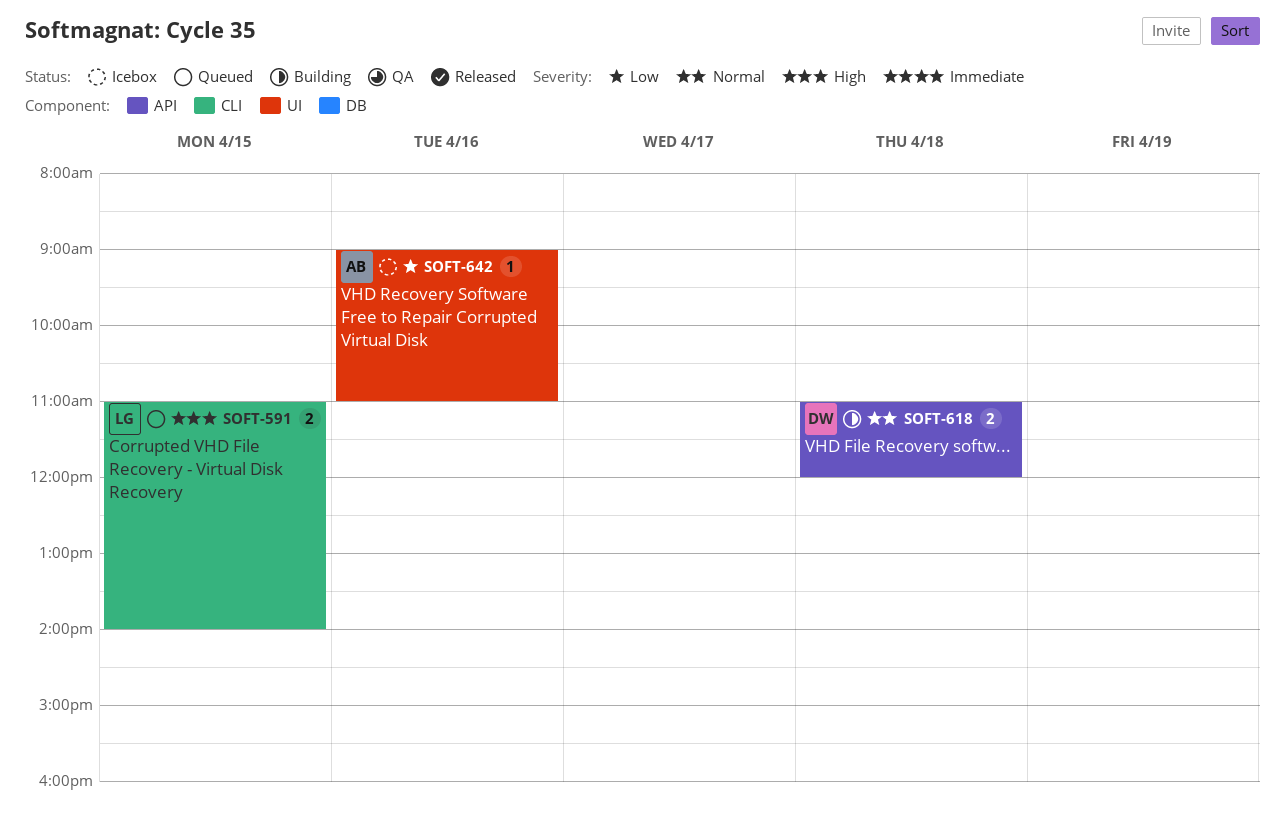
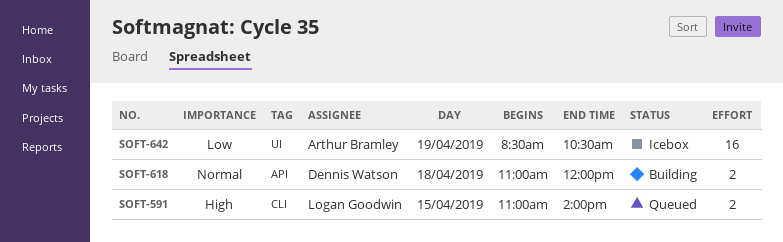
SOFT-642, estimate: 1 -> 16
SOFT-642, day: Apr 16 -> Apr 19
SOFT-642, begins: 09:00 -> 08:30
SOFT-642, ends: 11:00 -> 10:30

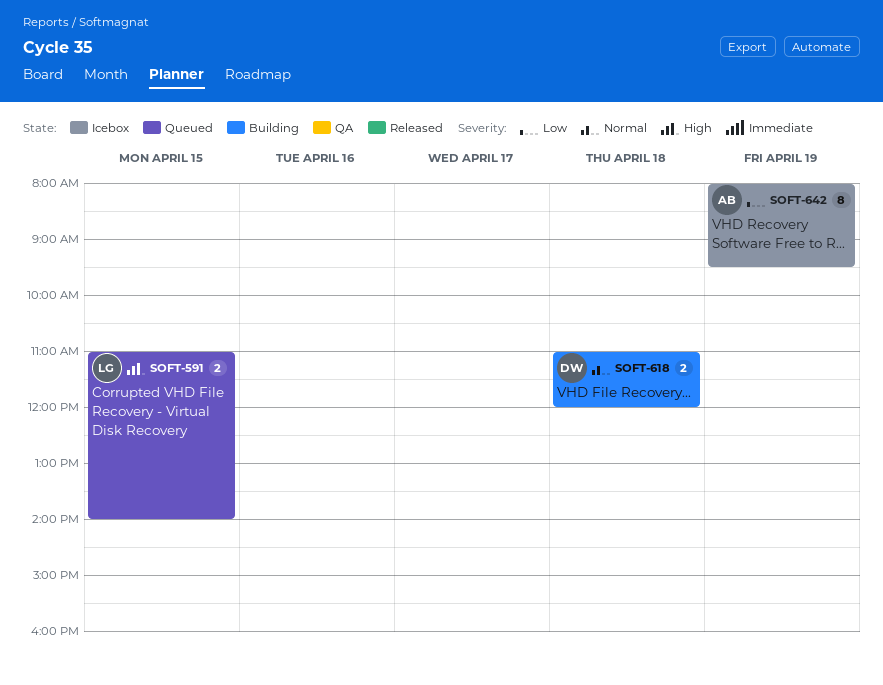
SOFT-642, estimate: 16 -> 8
SOFT-642, begins: 08:30 -> 08:00
SOFT-642, ends: 10:30 -> 09:30

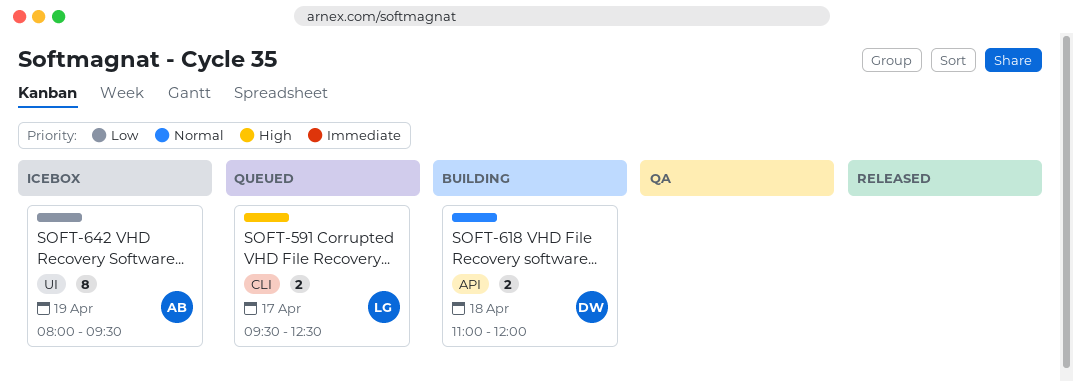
SOFT-591, day: Apr 15 -> Apr 17
SOFT-591, begins: 11:00 -> 09:30
SOFT-591, ends: 14:00 -> 12:30

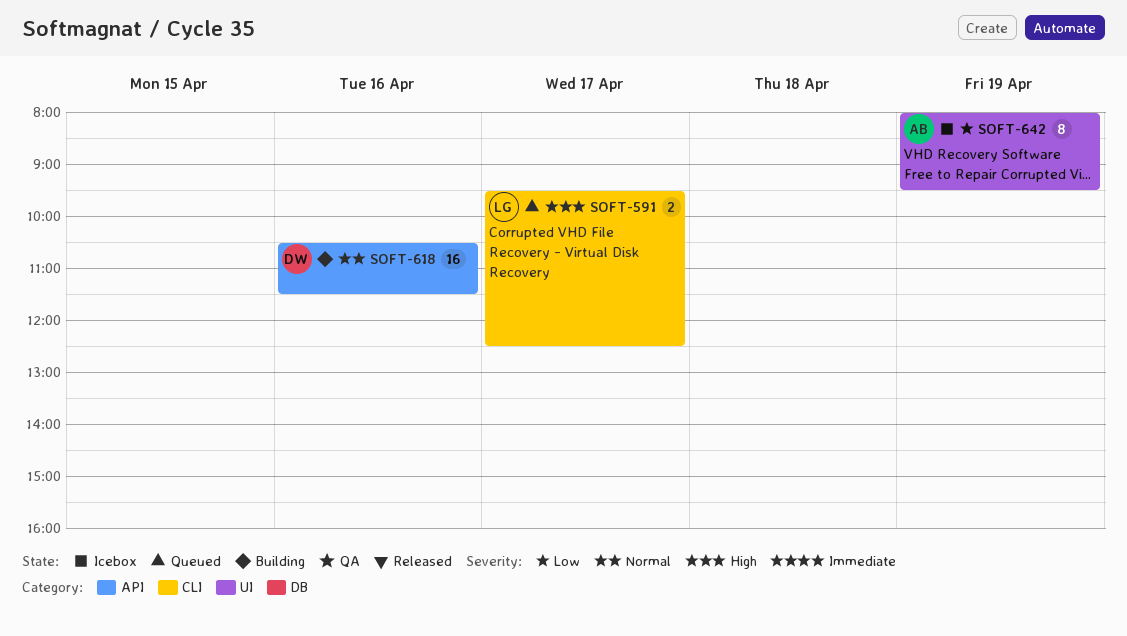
SOFT-618, estimate: 2 -> 16
SOFT-618, day: Apr 18 -> Apr 16
SOFT-618, begins: 11:00 -> 10:30
SOFT-618, ends: 12:00 -> 11:30

